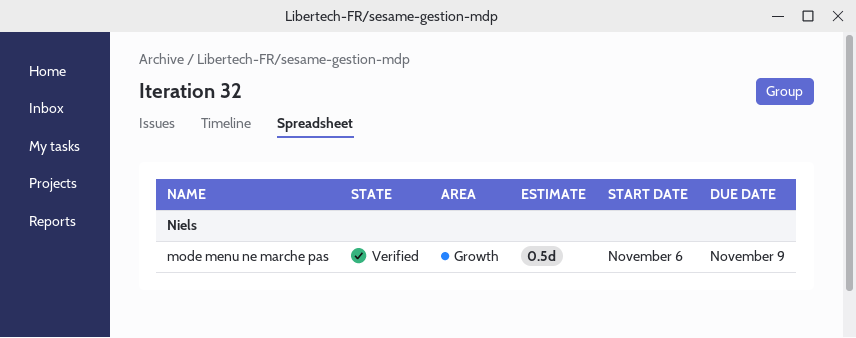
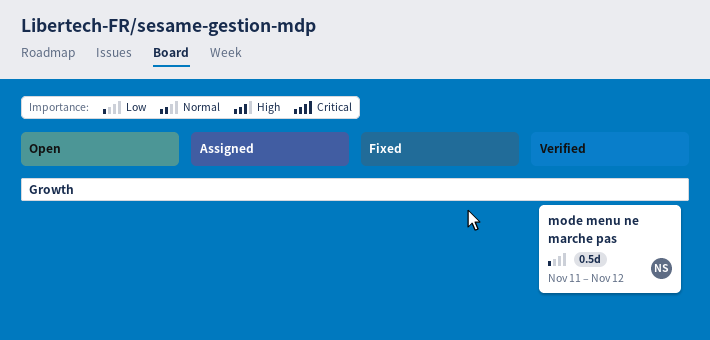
mode menu ne marche pas, start: Nov 6 -> Nov 11
mode menu ne marche pas, due: Nov 9 -> Nov 12

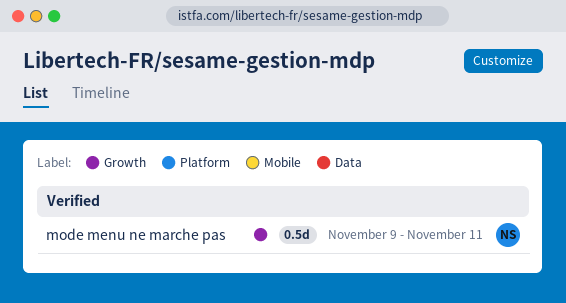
mode menu ne marche pas, start: Nov 11 -> Nov 9
mode menu ne marche pas, due: Nov 12 -> Nov 11

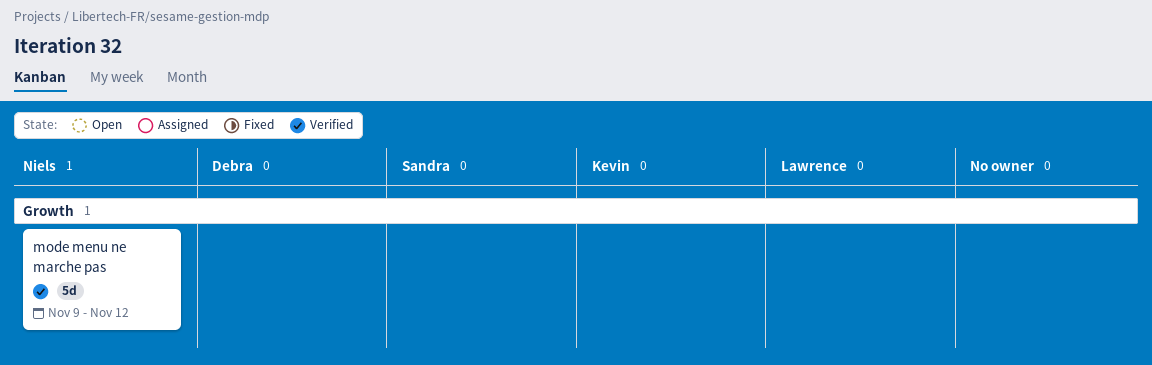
mode menu ne marche pas, estimate: 0.5d -> 5d
mode menu ne marche pas, due: Nov 11 -> Nov 12

